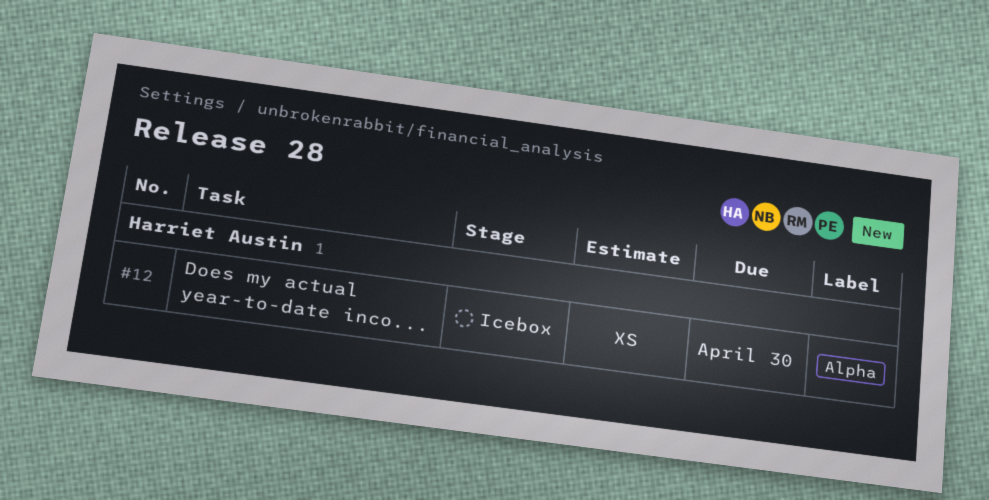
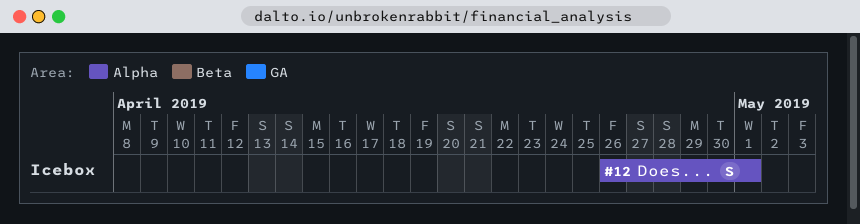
#12, estimate: XS -> S
#12, due: Apr 30 -> May 1

